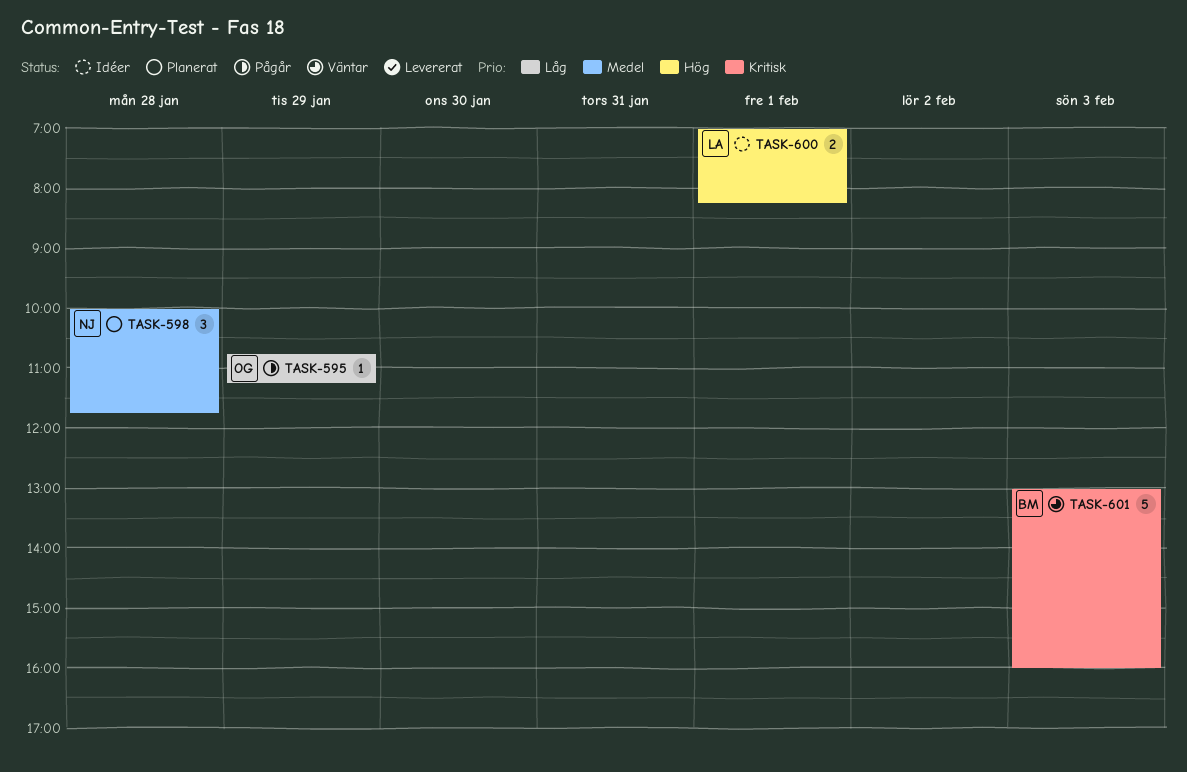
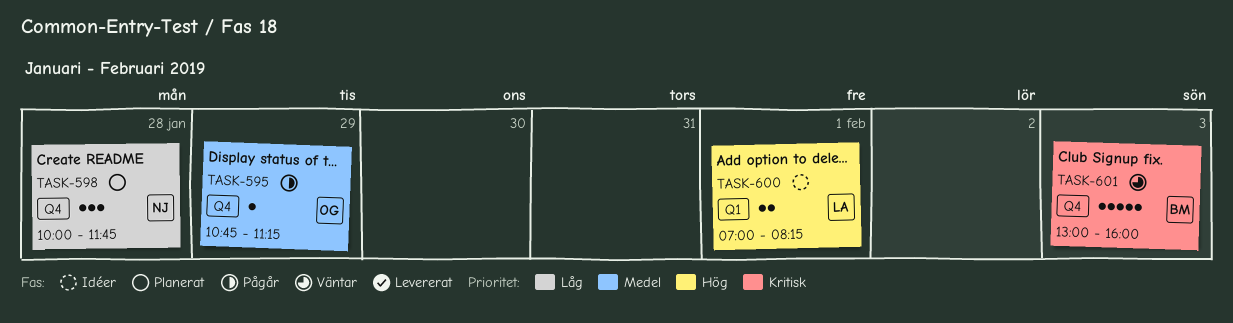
TASK-595, priority: Låg -> Medel
TASK-598, priority: Medel -> Låg

